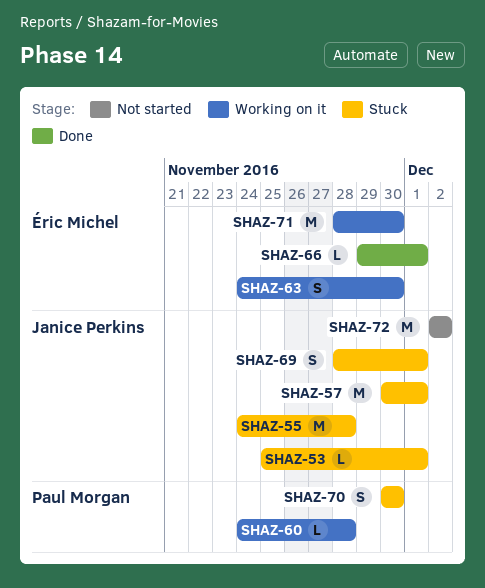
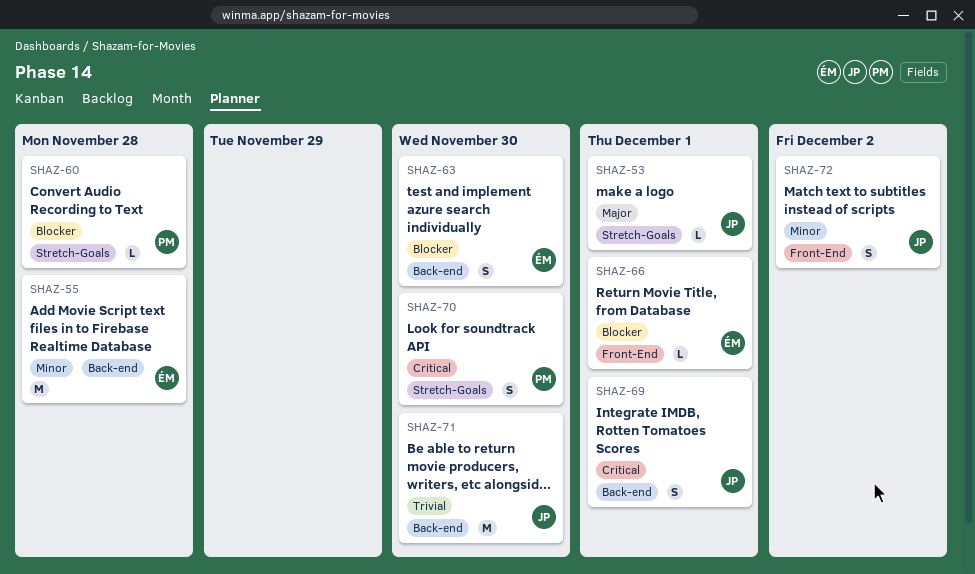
SHAZ-55, owner: Janice Perkins -> Éric Michel
SHAZ-57: present -> none
SHAZ-71, owner: Éric Michel -> Janice Perkins
SHAZ-72, estimate: M -> S

